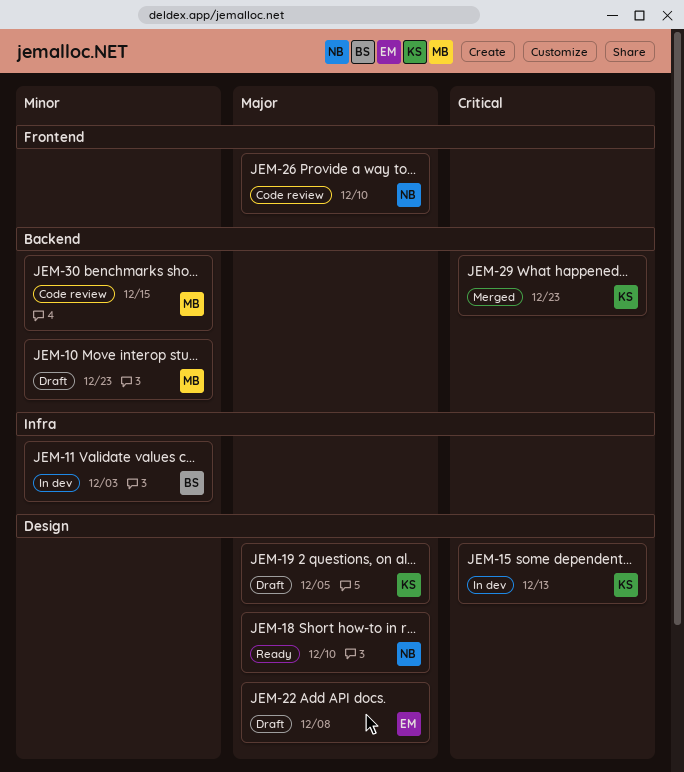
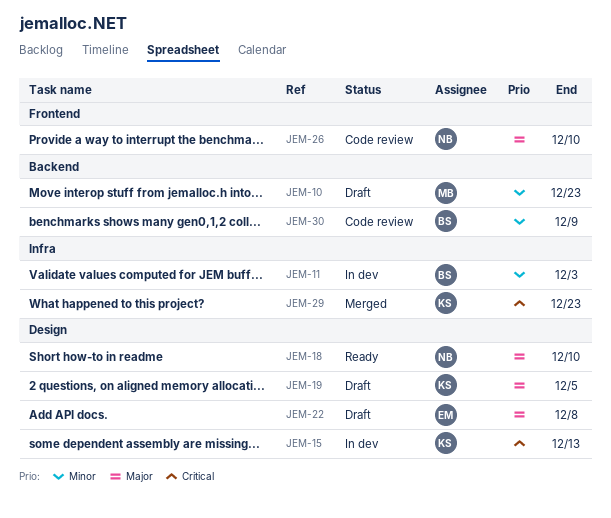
JEM-29, label: Backend -> Infra
JEM-30, owner: MB -> BS
JEM-30, due: Dec 15 -> Dec 9

